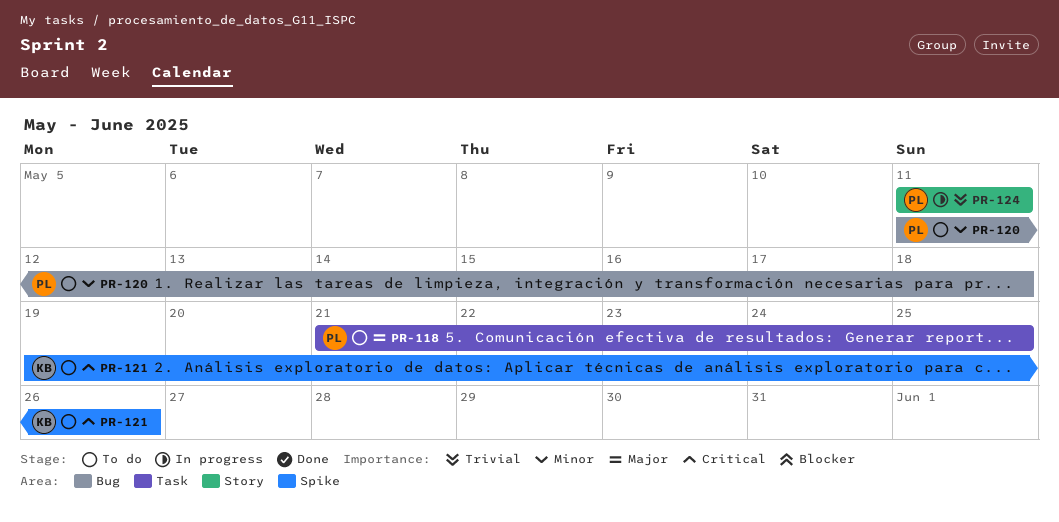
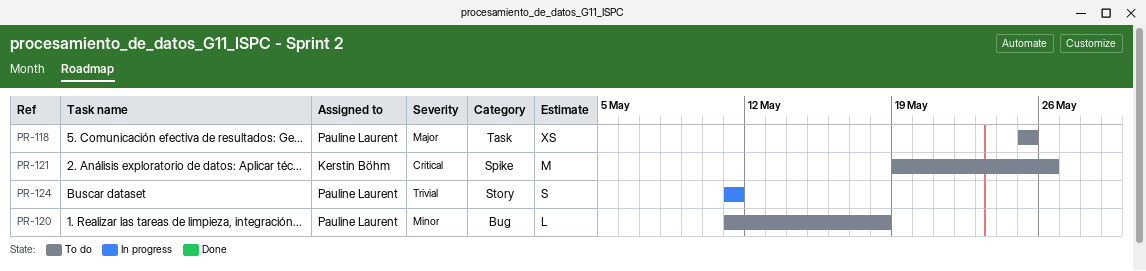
PR-118, start: May 21 -> May 25

